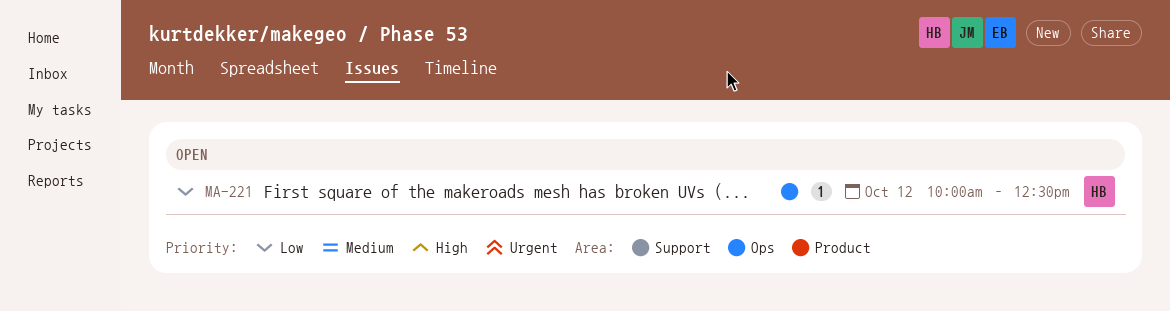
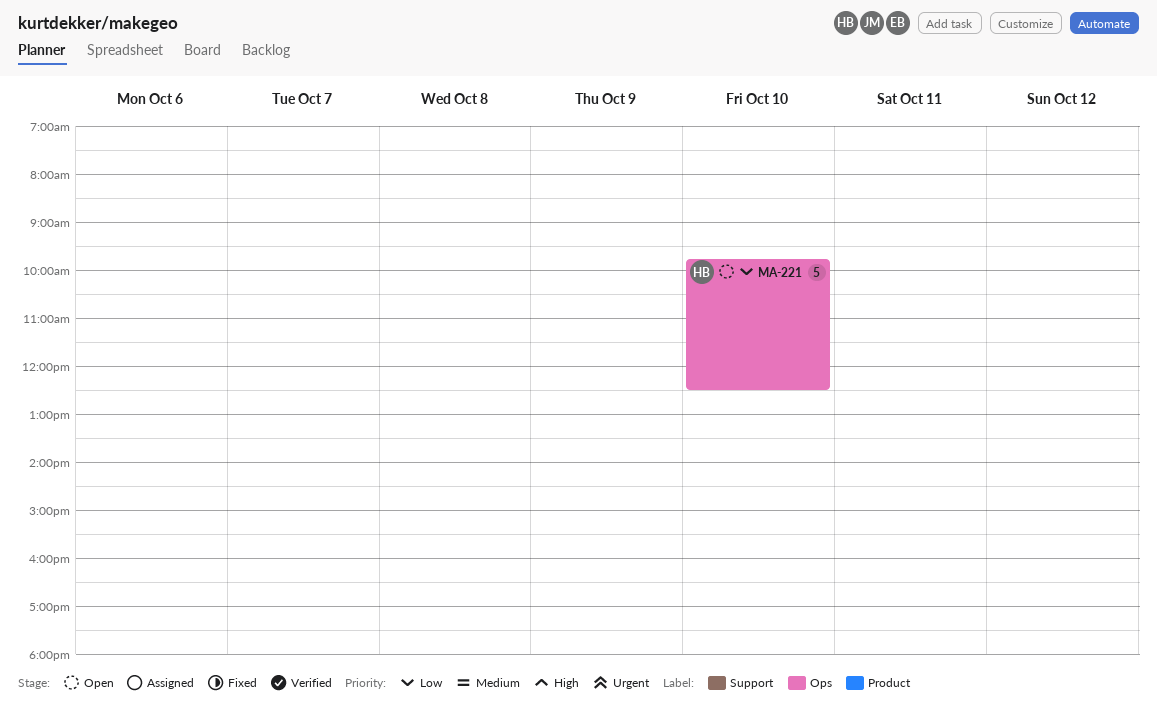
MA-221, estimate: 1 -> 5
MA-221, day: Oct 12 -> Oct 10
MA-221, begins: 10:00 -> 09:45

